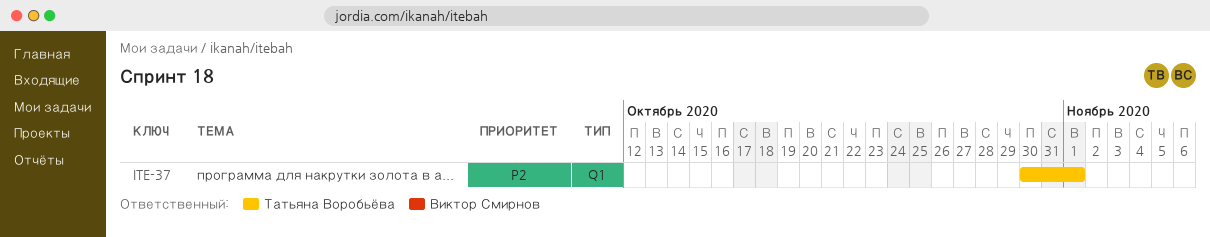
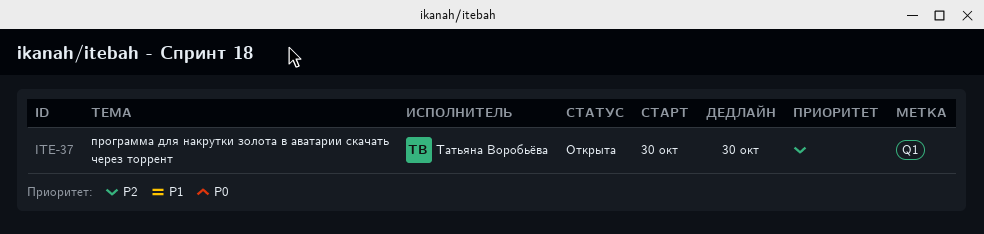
ITE-37, due: Nov 1 -> Oct 30

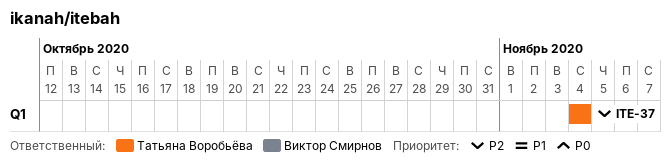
ITE-37, start: Oct 30 -> Nov 4
ITE-37, due: Oct 30 -> Nov 4

